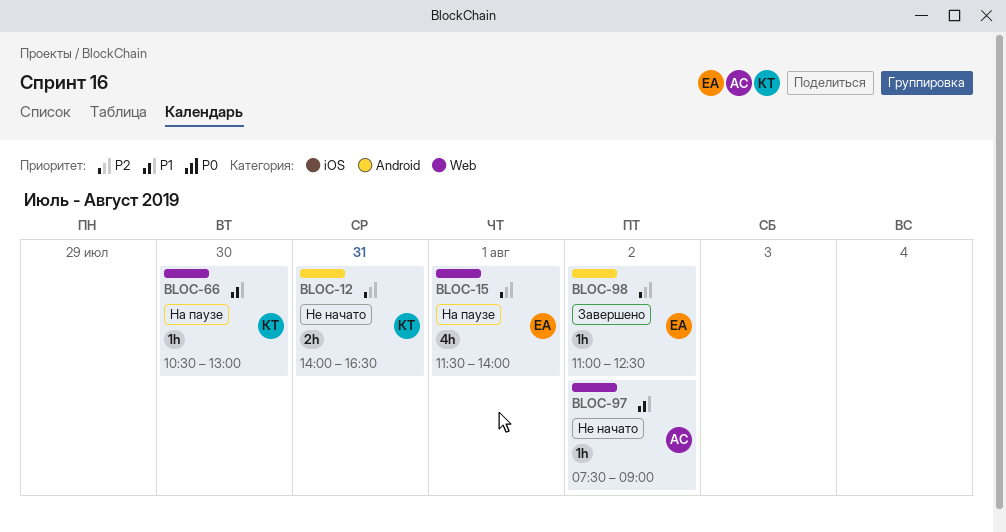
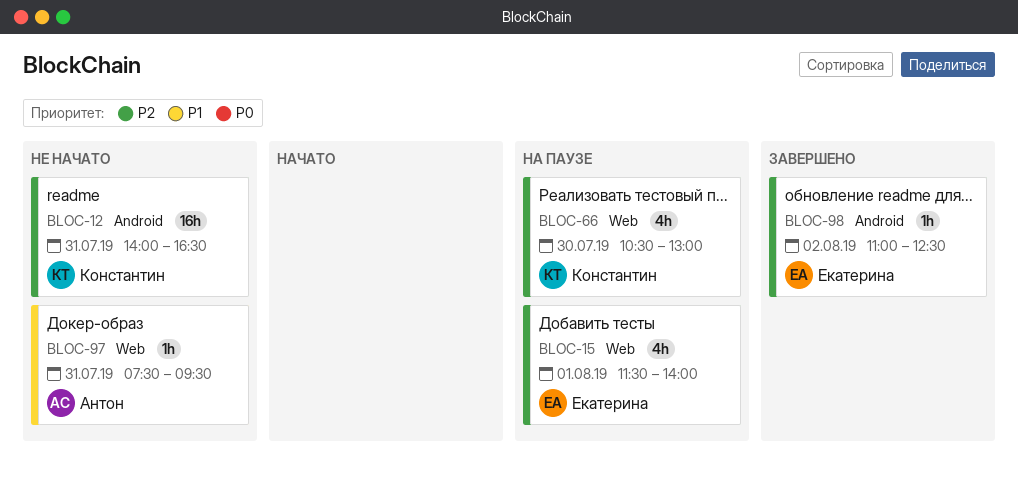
BLOC-12, estimate: 2h -> 16h
BLOC-66, priority: P1 -> P2
BLOC-66, estimate: 1h -> 4h
BLOC-97, day: Aug 2 -> Jul 31
BLOC-97, ends: 09:00 -> 09:30

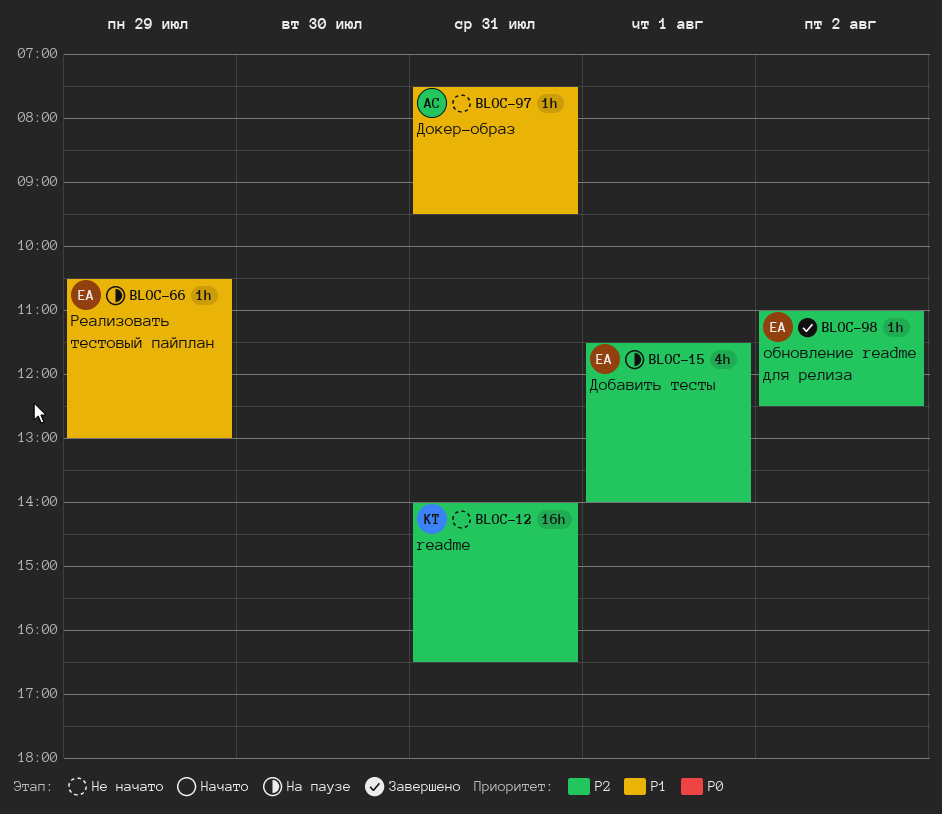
BLOC-66, owner: Константин -> Екатерина
BLOC-66, priority: P2 -> P1
BLOC-66, estimate: 4h -> 1h
BLOC-66, day: Jul 30 -> Jul 29

